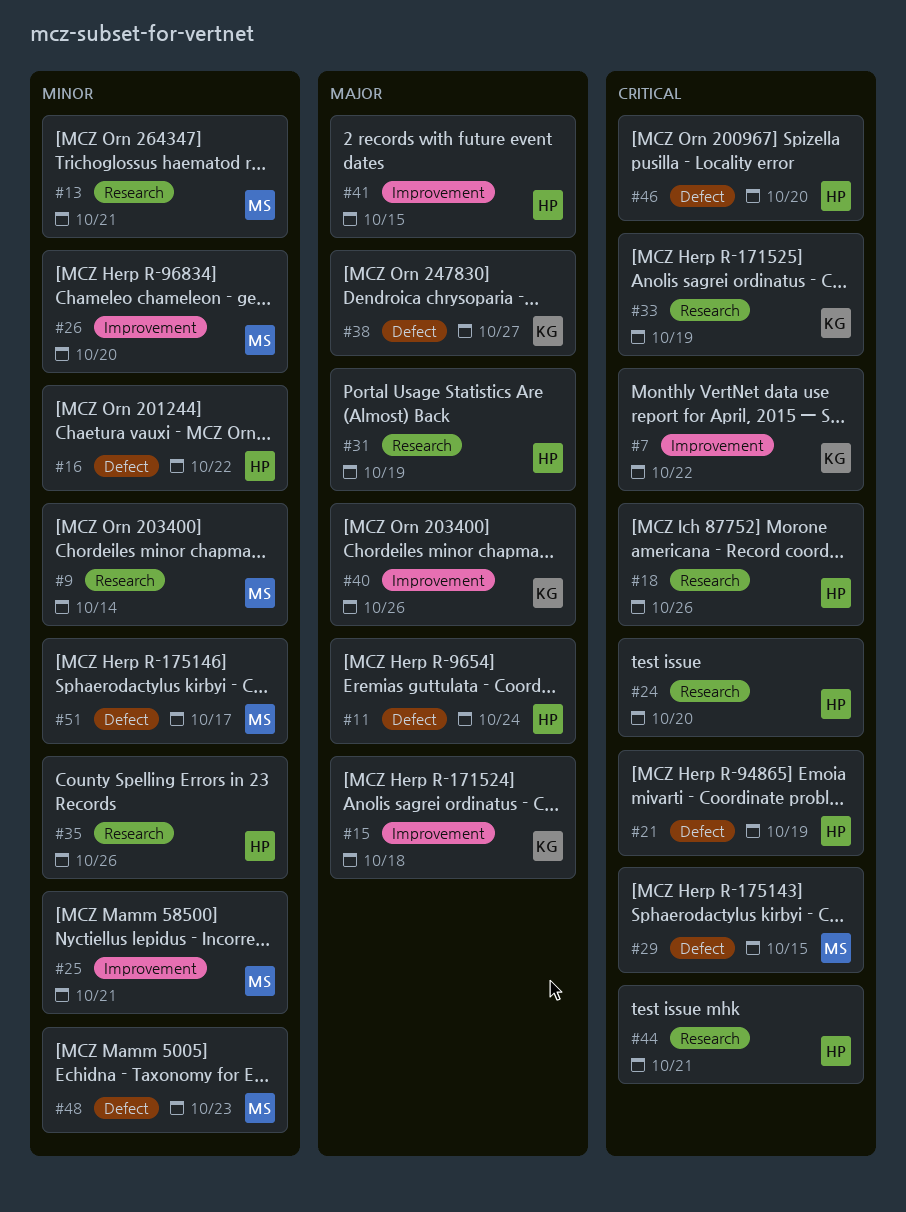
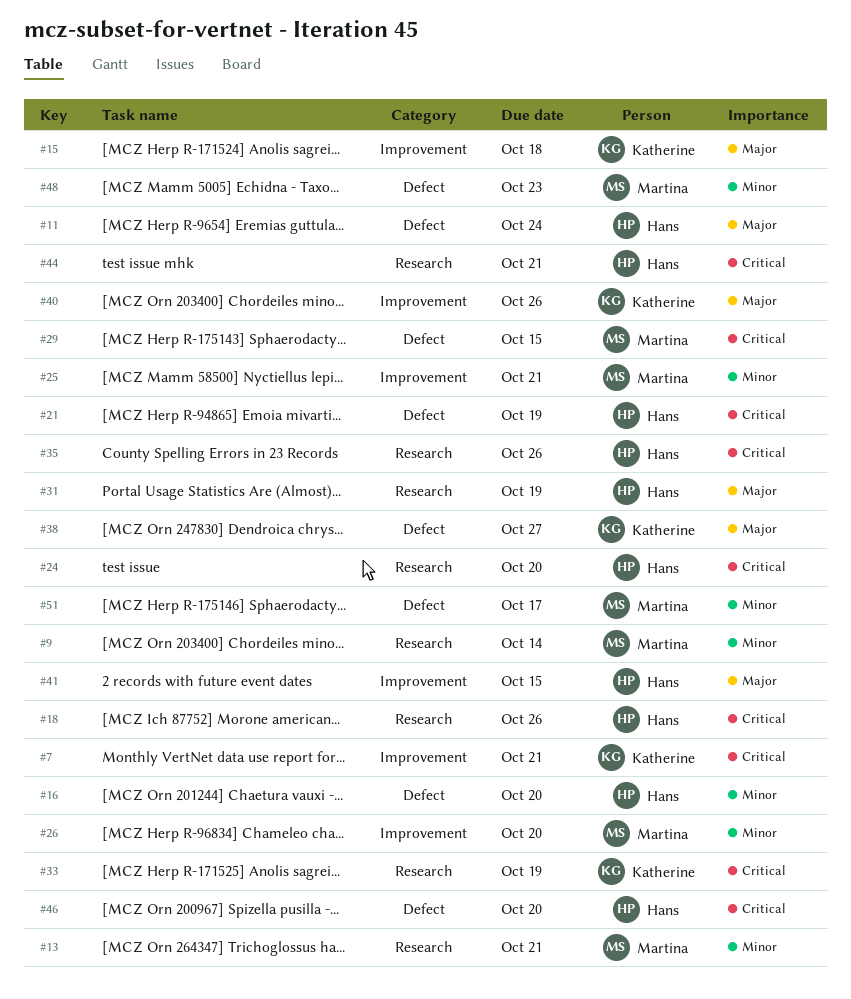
#7, due: Oct 22 -> Oct 21
#16, due: Oct 22 -> Oct 20
#35, priority: Minor -> Critical

